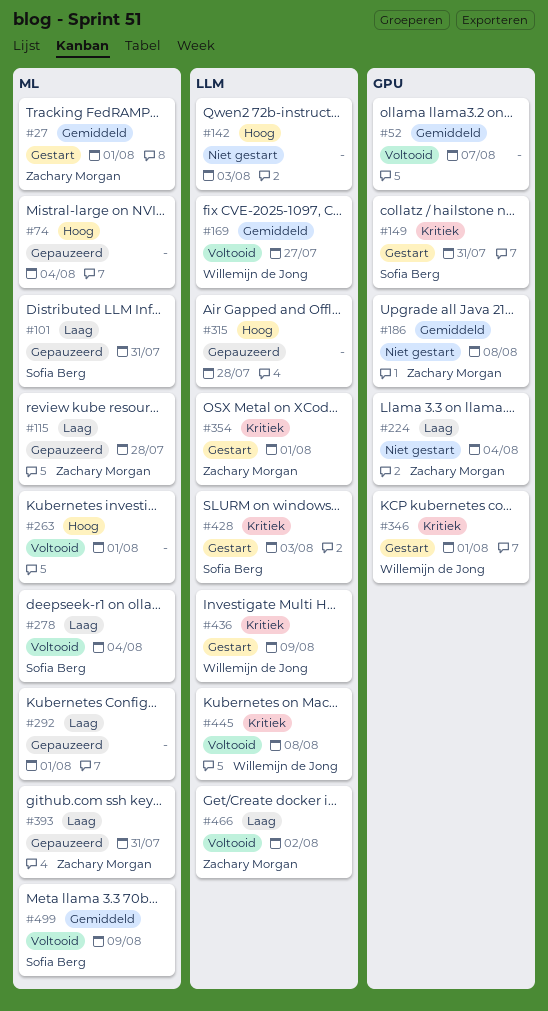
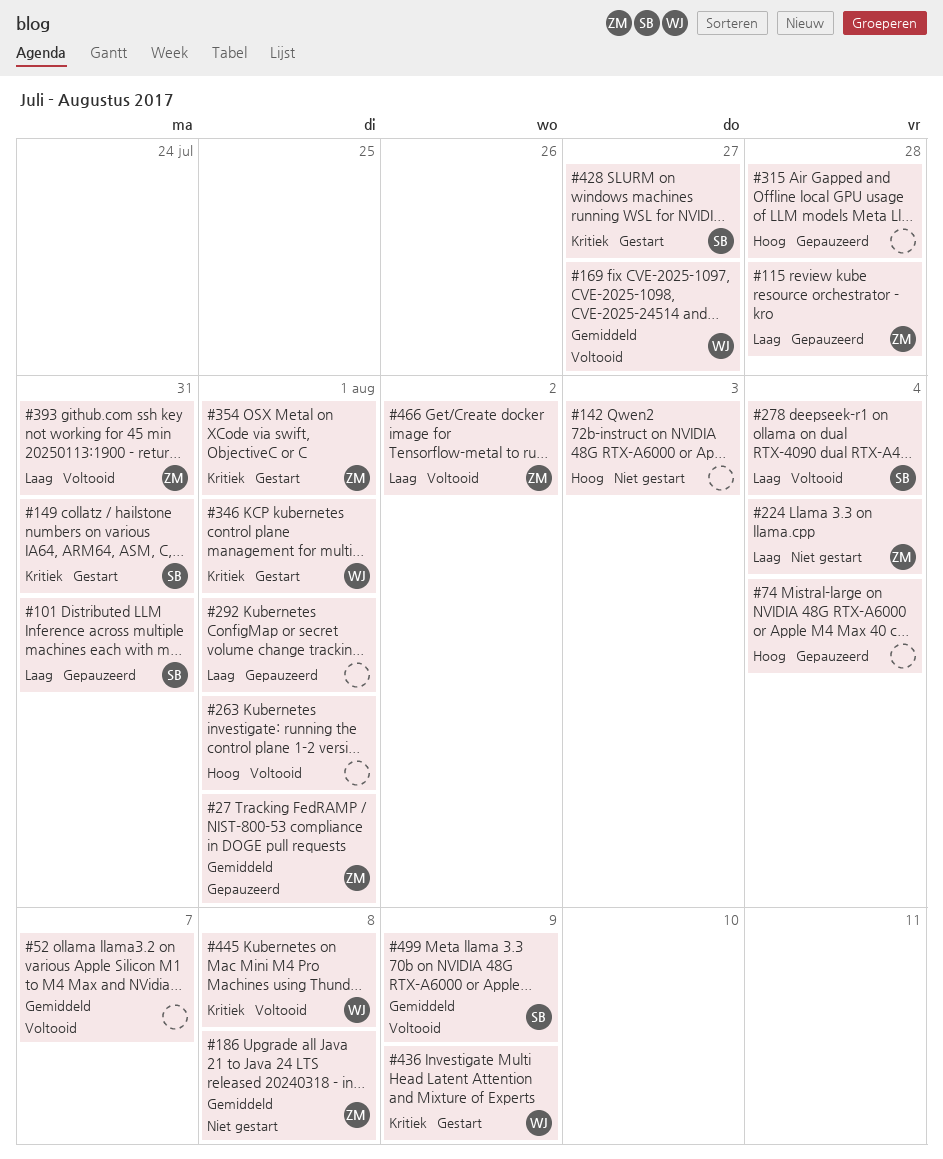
#27, status: Gestart -> Gepauzeerd
#393, status: Gepauzeerd -> Voltooid
#428, due: Aug 3 -> Jul 27

